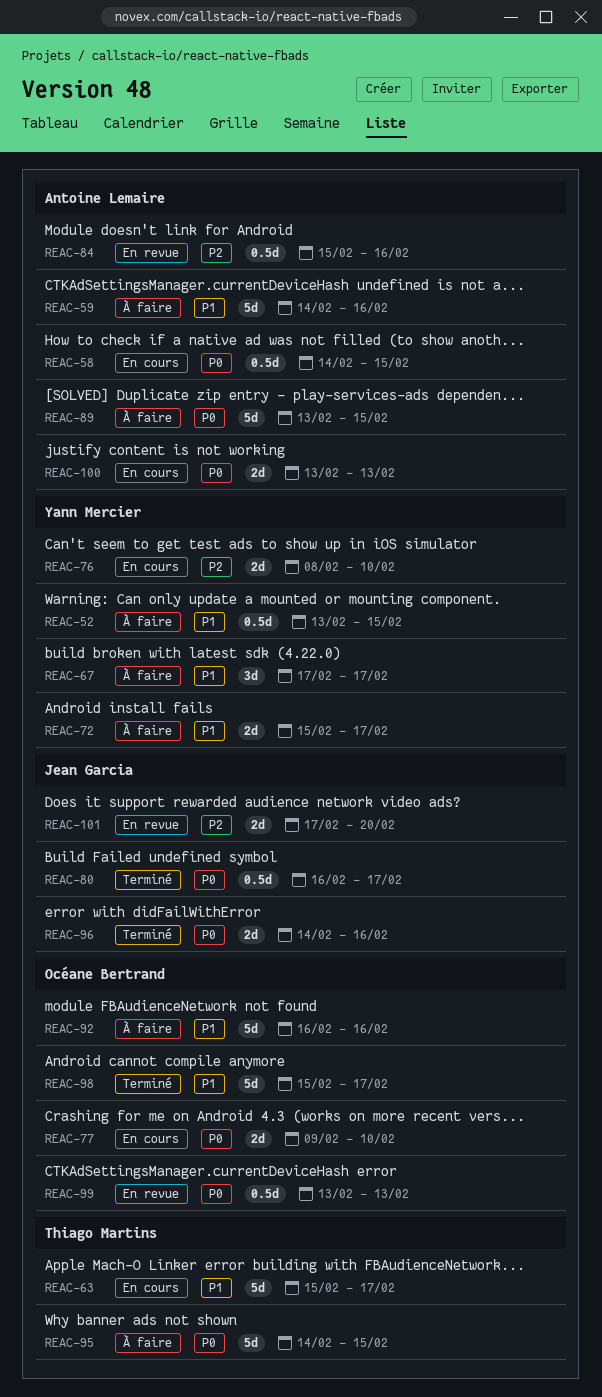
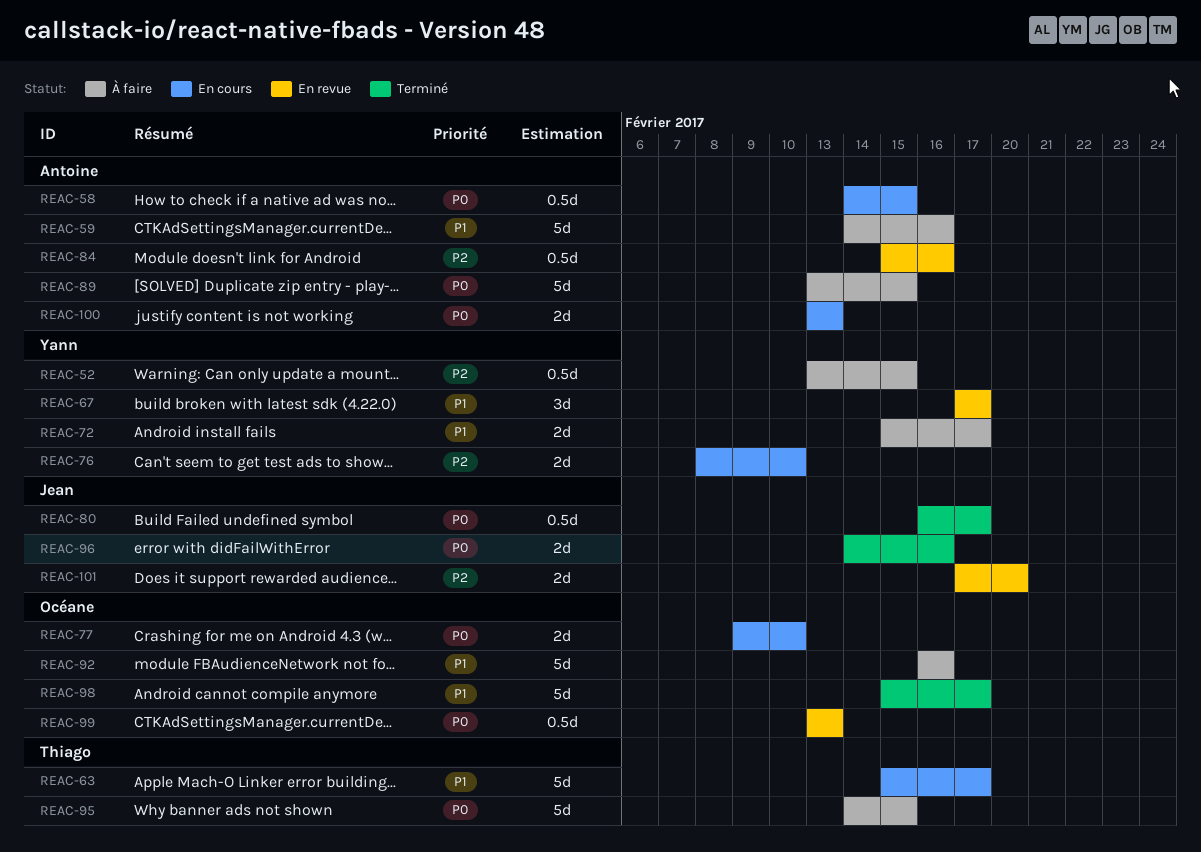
REAC-52, priority: P1 -> P2
REAC-67, status: À faire -> En revue

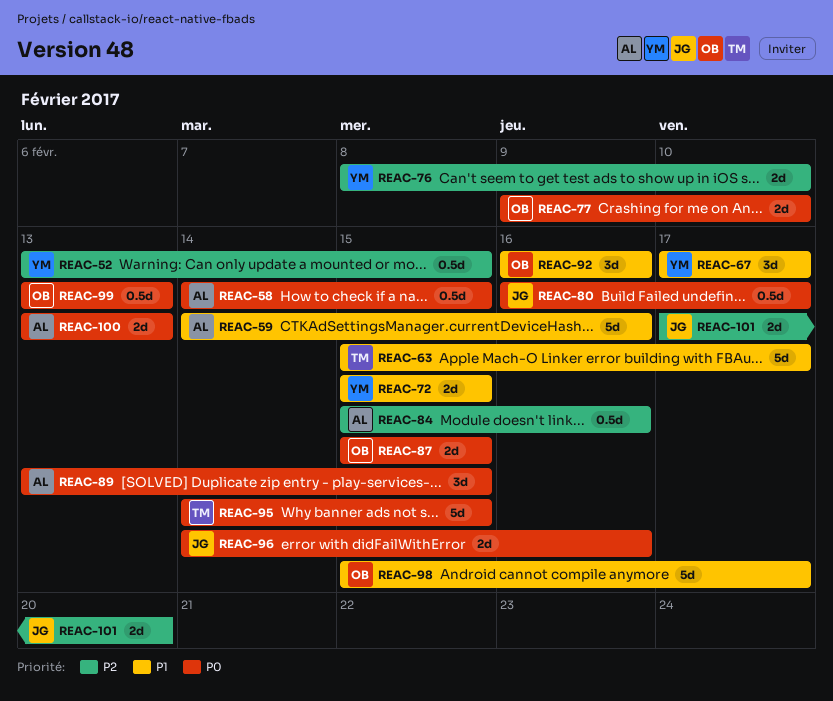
REAC-72, due: Feb 17 -> Feb 15
REAC-87: none -> present
REAC-89, estimate: 5d -> 3d
REAC-92, estimate: 5d -> 3d

